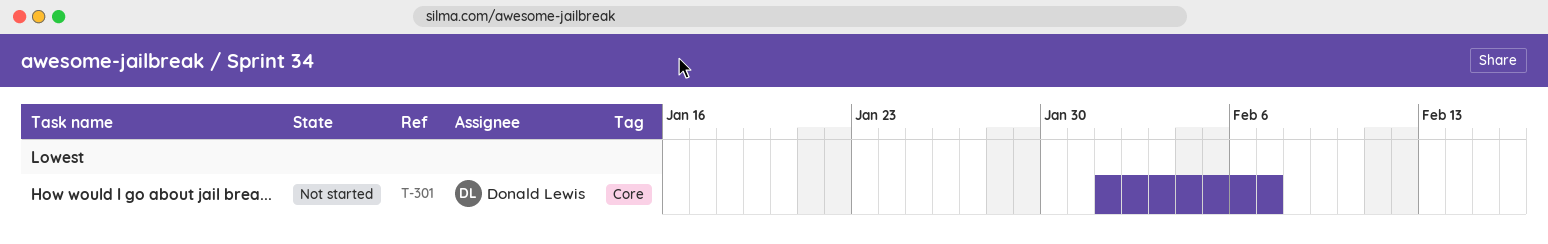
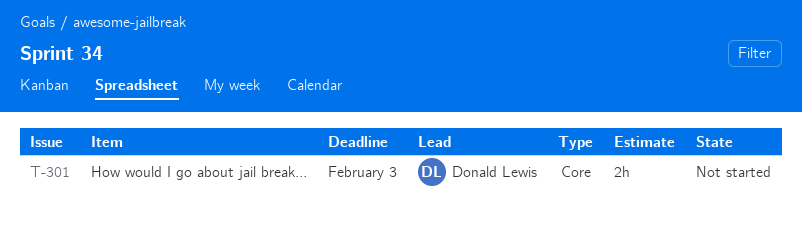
T-301, due: Feb 7 -> Feb 3

